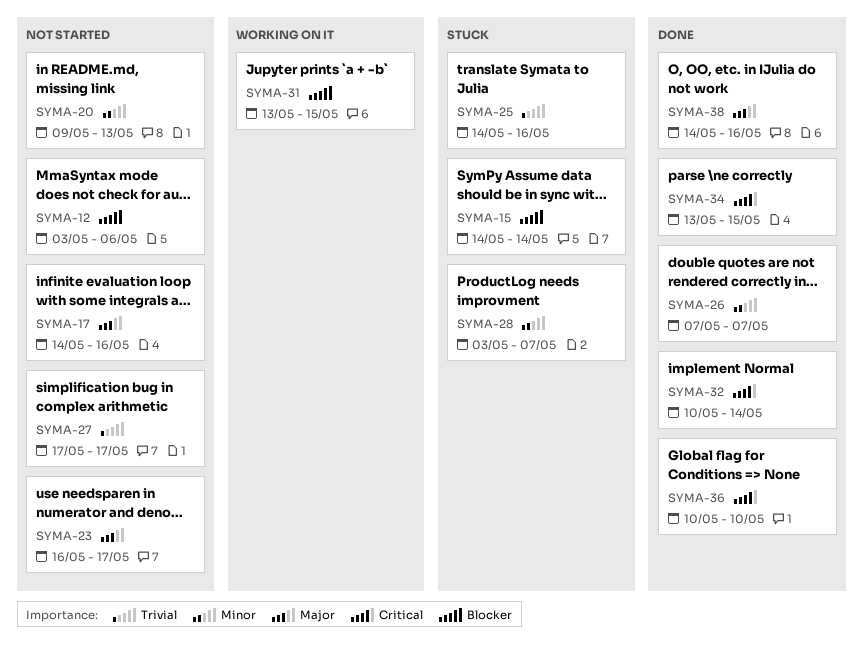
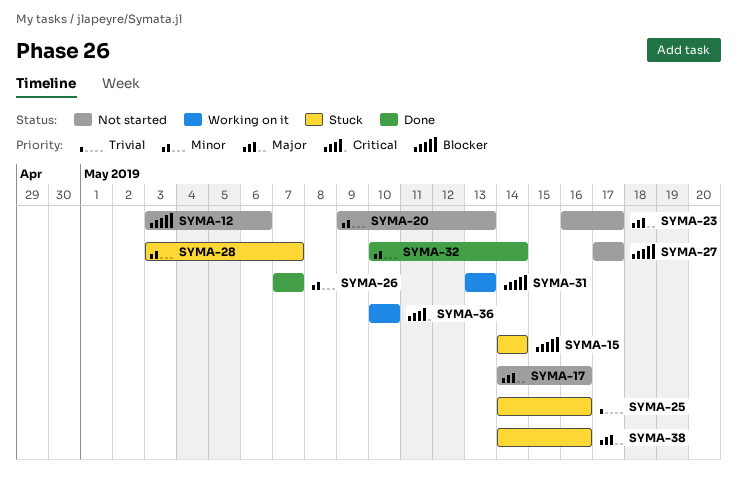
SYMA-27, priority: Trivial -> Blocker
SYMA-31, due: May 15 -> May 13
SYMA-32, priority: Critical -> Minor
SYMA-34: present -> none
SYMA-36, status: Done -> Working on it
SYMA-38, status: Done -> Stuck

